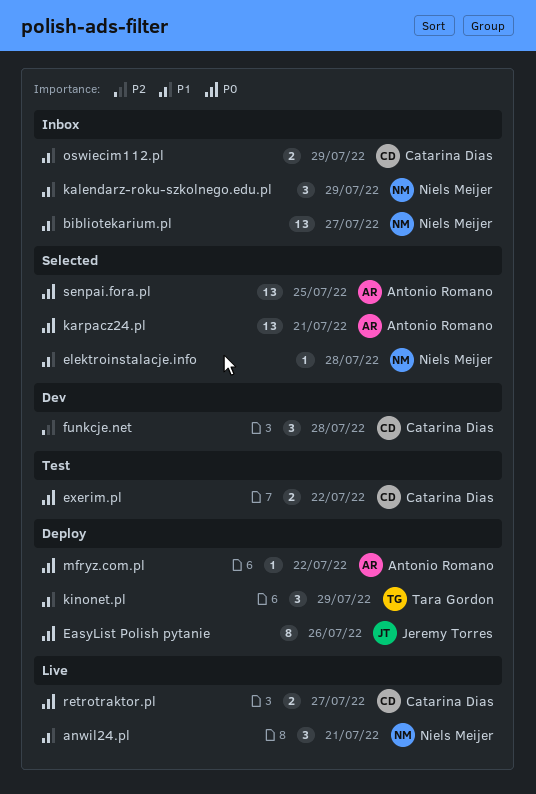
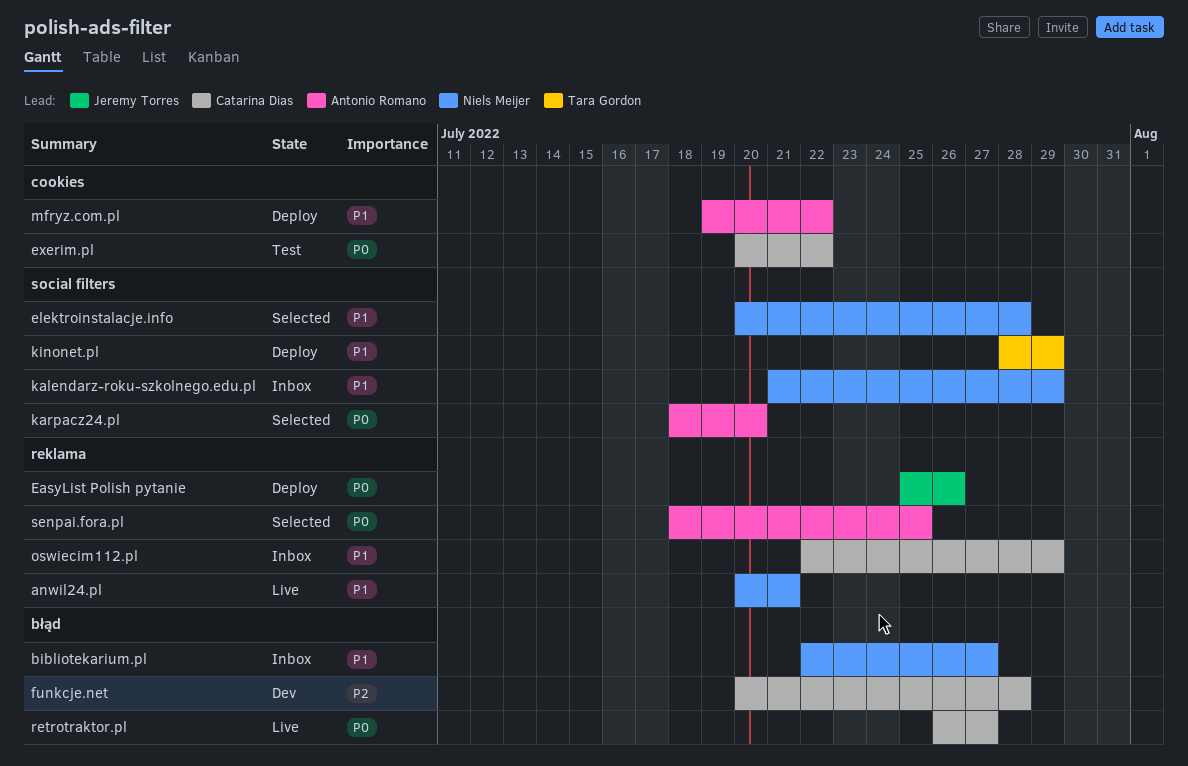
karpacz24.pl, due: Jul 21 -> Jul 20
mfryz.com.pl, priority: P0 -> P1

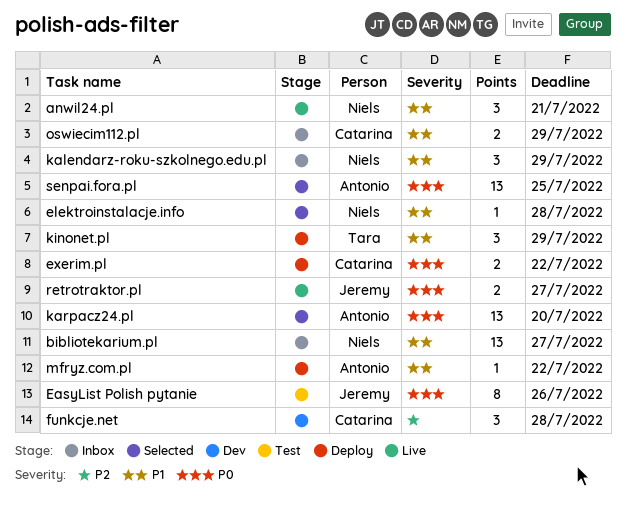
EasyList Polish pytanie, status: Deploy -> Test
exerim.pl, status: Test -> Deploy
retrotraktor.pl, owner: Catarina Dias -> Jeremy Torres

